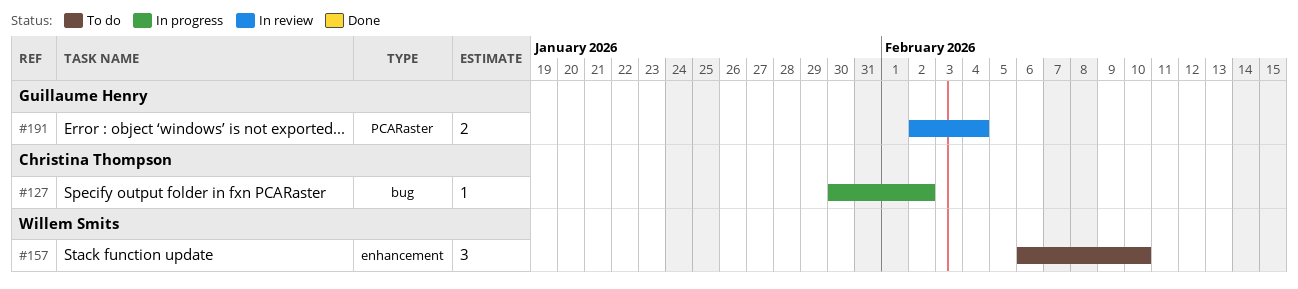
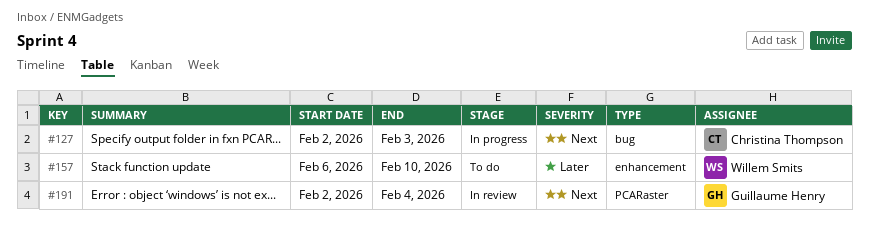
#127, start: Jan 30 -> Feb 2
#127, due: Feb 2 -> Feb 3

